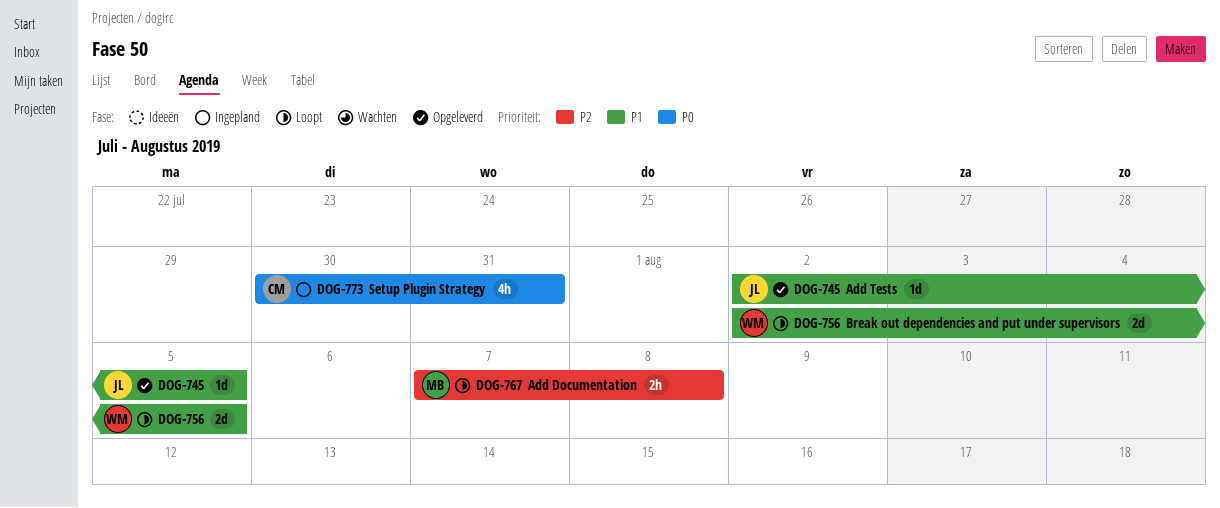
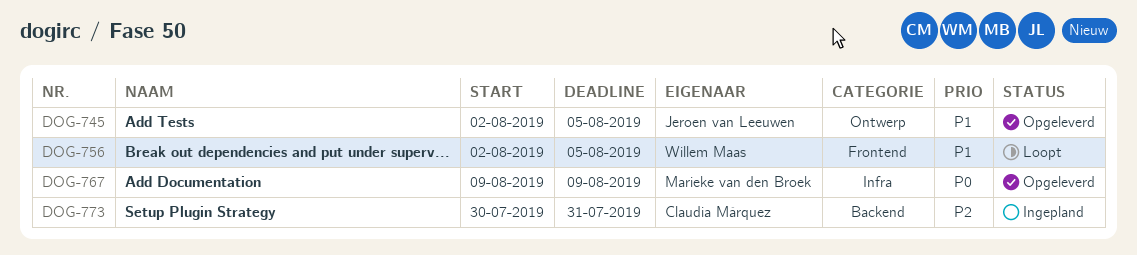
DOG-767, status: Loopt -> Opgeleverd
DOG-767, priority: P2 -> P0
DOG-767, start: Aug 7 -> Aug 9
DOG-767, due: Aug 8 -> Aug 9
DOG-773, priority: P0 -> P2

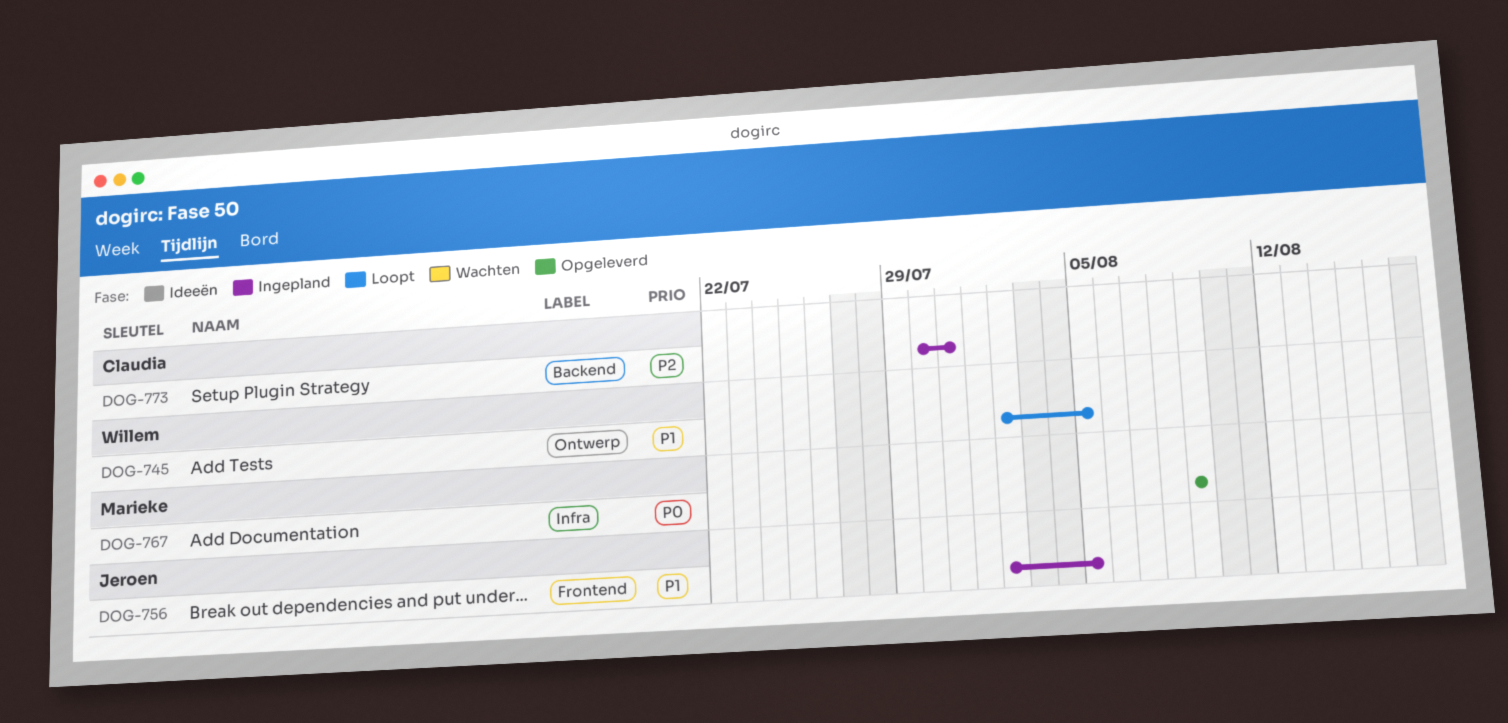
DOG-745, status: Opgeleverd -> Loopt
DOG-745, owner: Jeroen van Leeuwen -> Willem Maas
DOG-756, status: Loopt -> Ingepland
DOG-756, owner: Willem Maas -> Jeroen van Leeuwen

